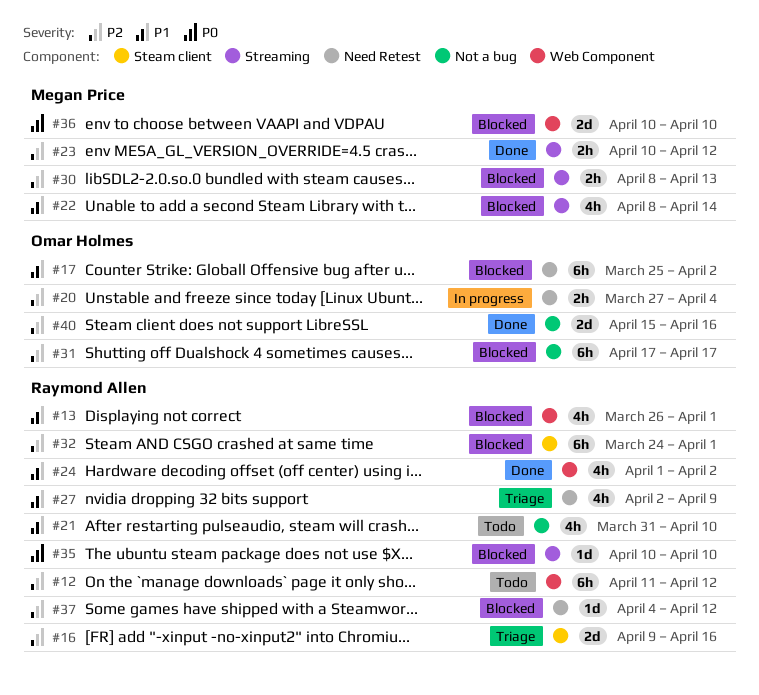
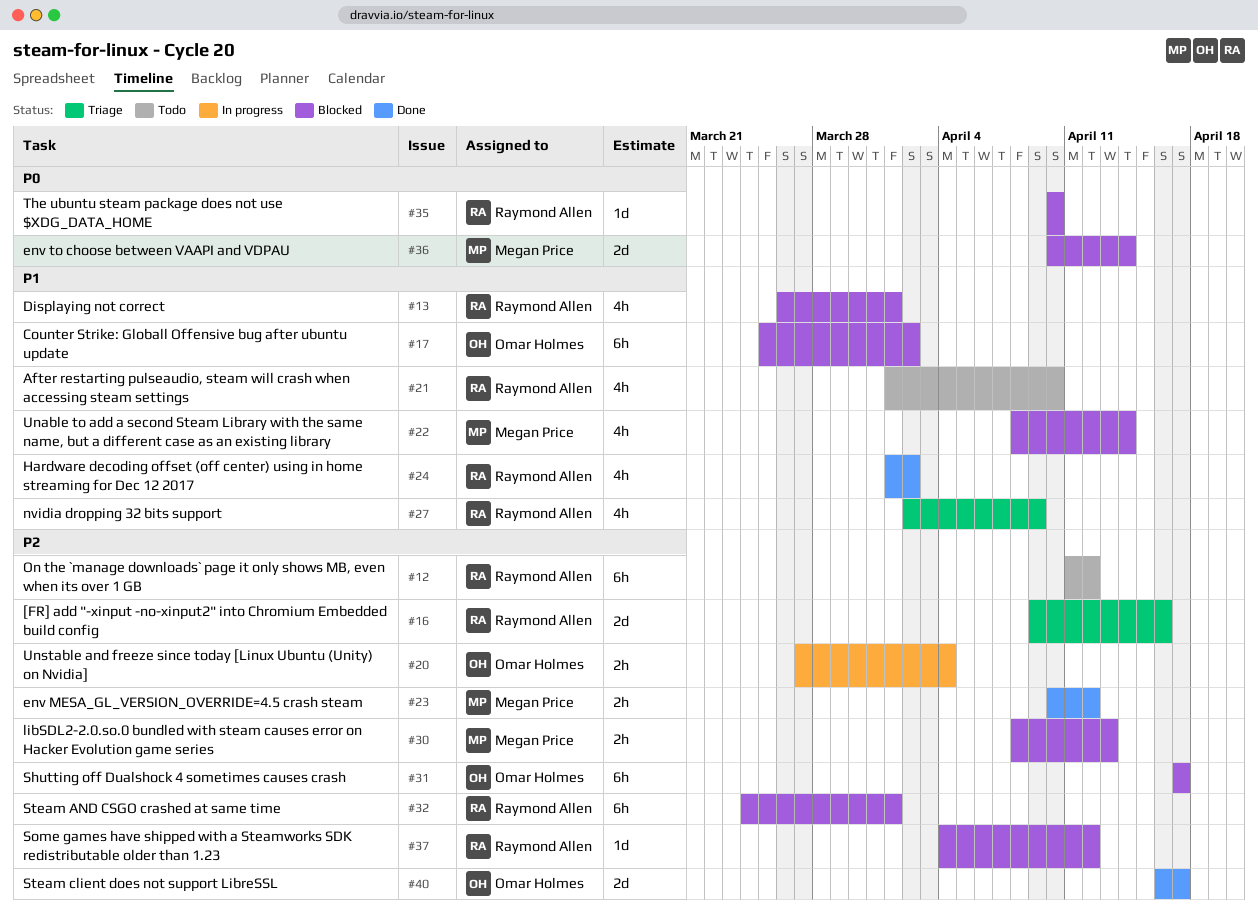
#21, start: Mar 31 -> Apr 1
#36, due: Apr 10 -> Apr 14
#40, start: Apr 15 -> Apr 16
#40, due: Apr 16 -> Apr 17

